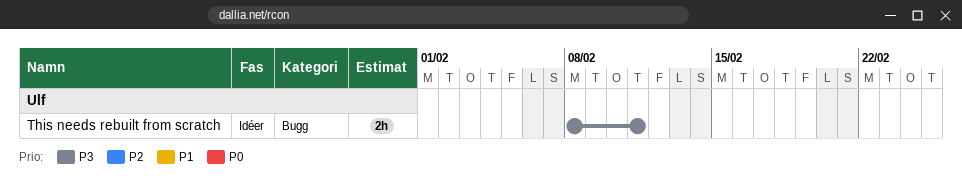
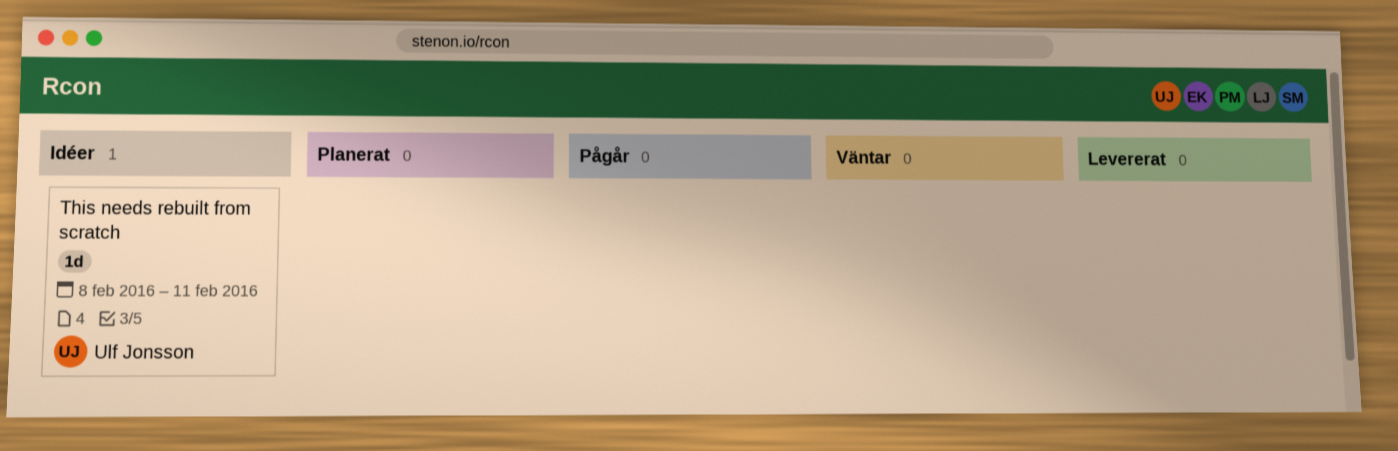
This needs rebuilt from scratch, estimate: 2h -> 1d

